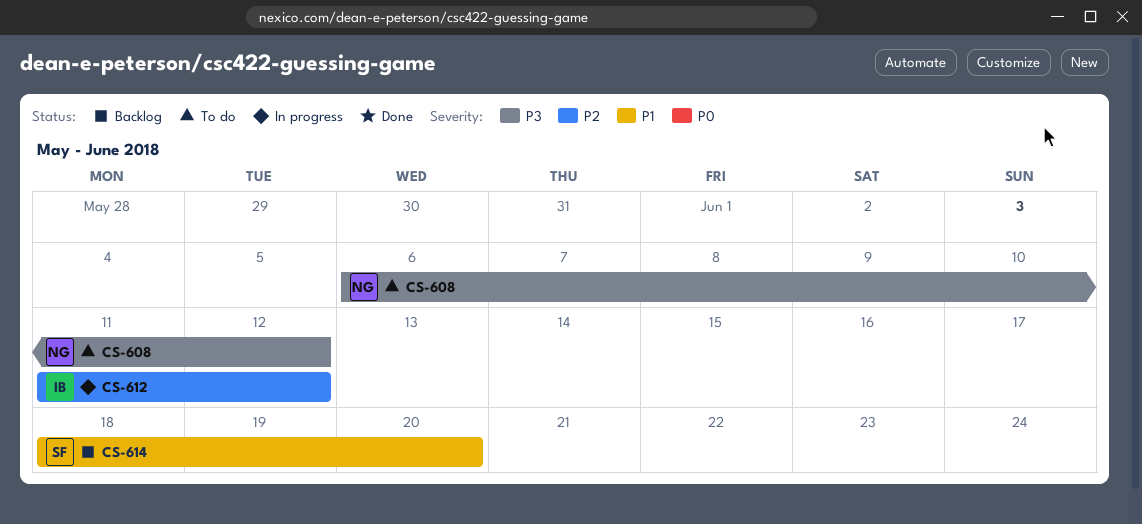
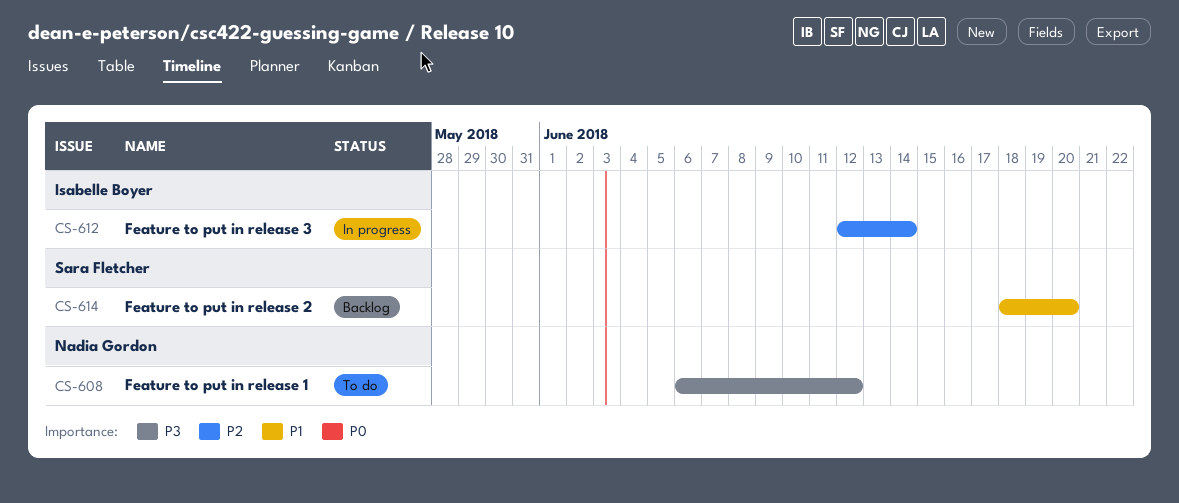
CS-612, start: Jun 11 -> Jun 12
CS-612, due: Jun 12 -> Jun 14

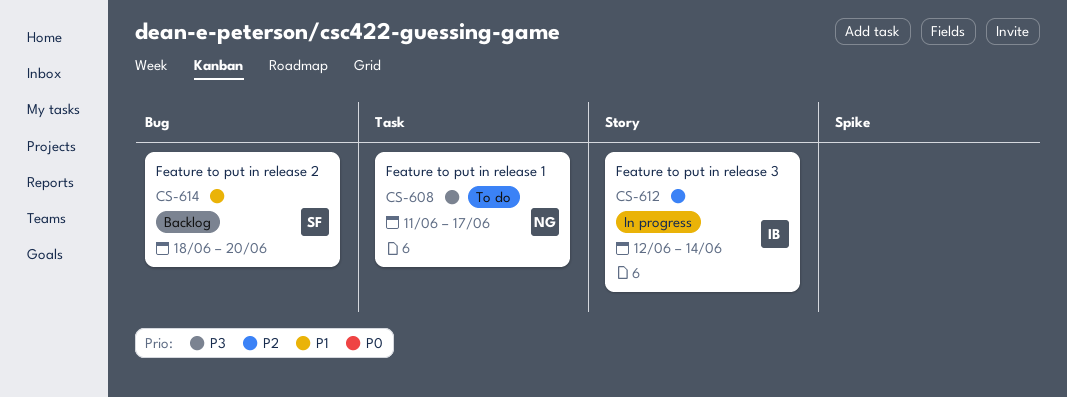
CS-608, start: Jun 6 -> Jun 11
CS-608, due: Jun 12 -> Jun 17

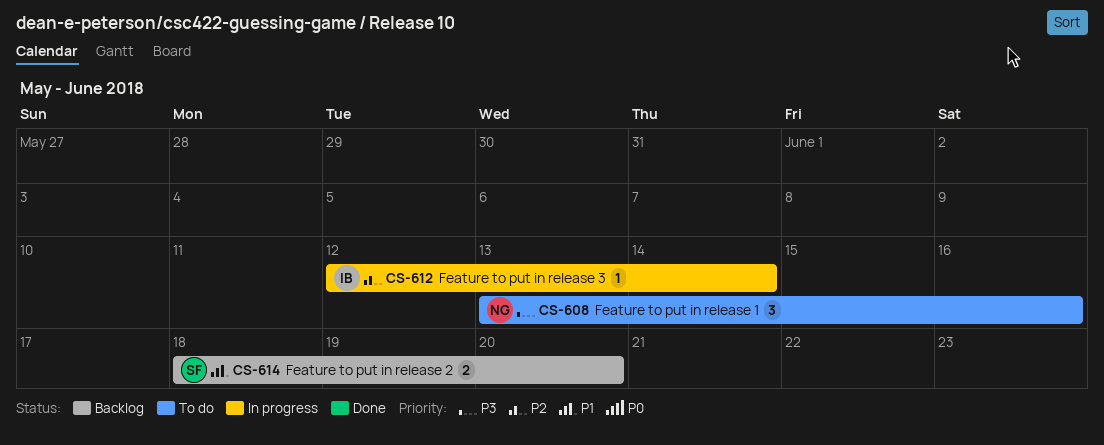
CS-608, start: Jun 11 -> Jun 13
CS-608, due: Jun 17 -> Jun 16

